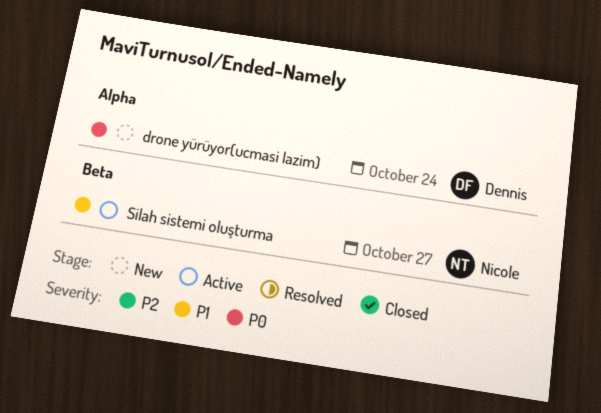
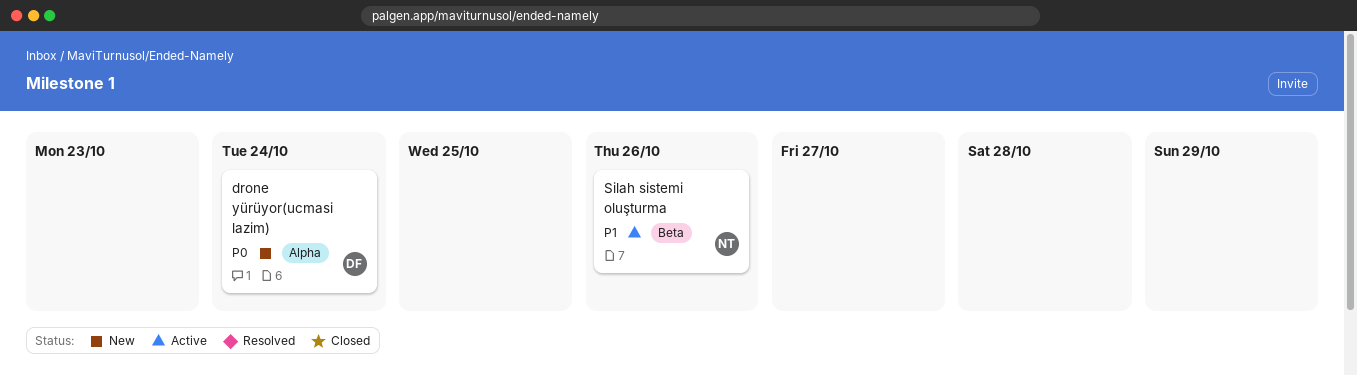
Silah sistemi oluşturma, due: Oct 27 -> Oct 26

